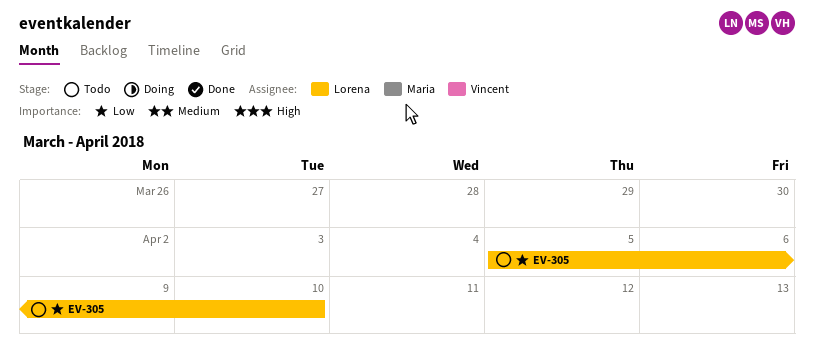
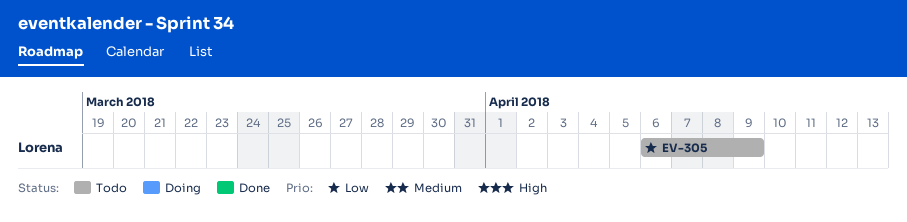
EV-305, start: Apr 5 -> Apr 6
EV-305, due: Apr 10 -> Apr 9

